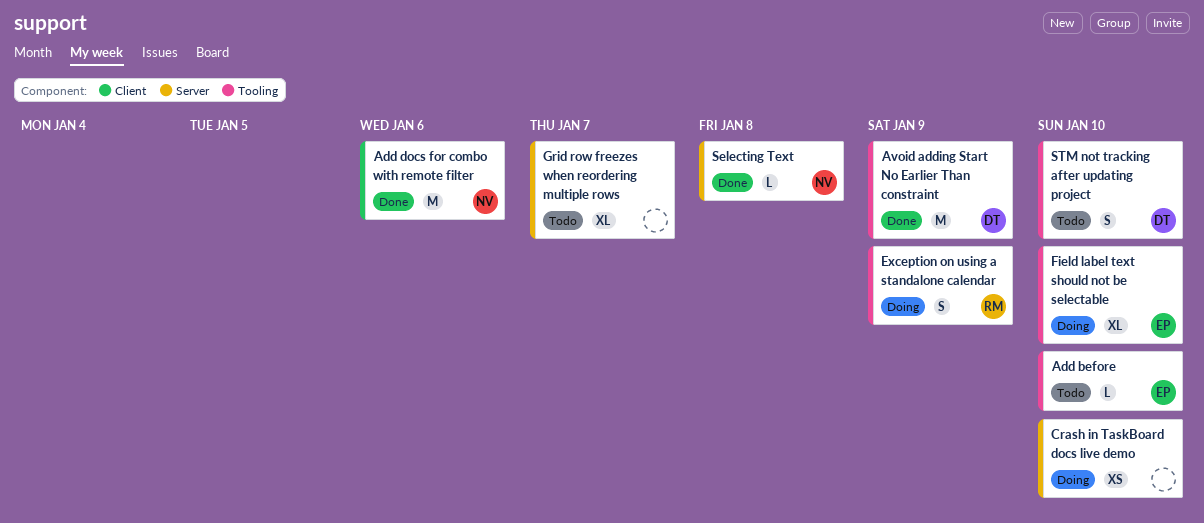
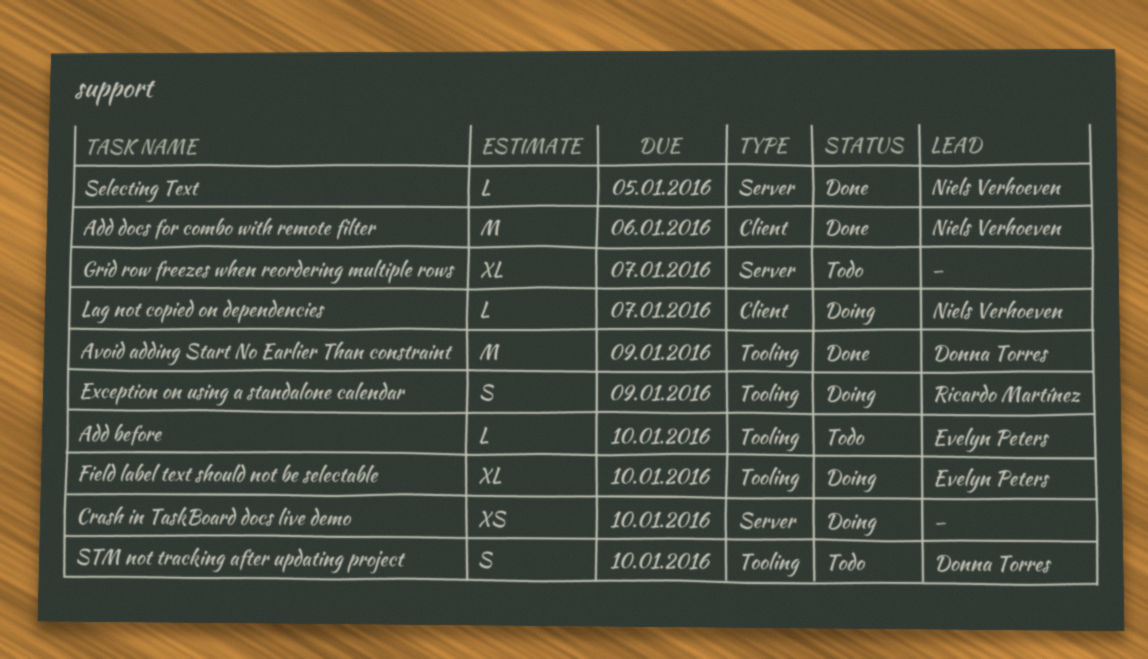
Lag not copied on dependencies: none -> present
Selecting Text, due: Jan 8 -> Jan 5

